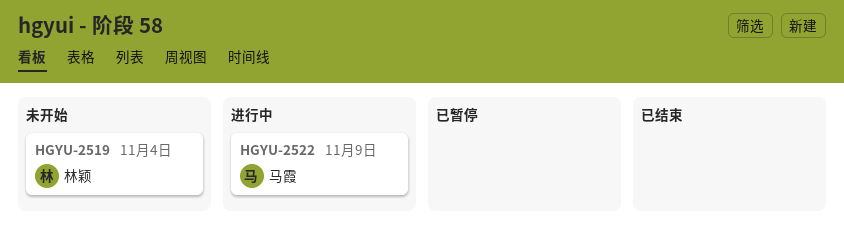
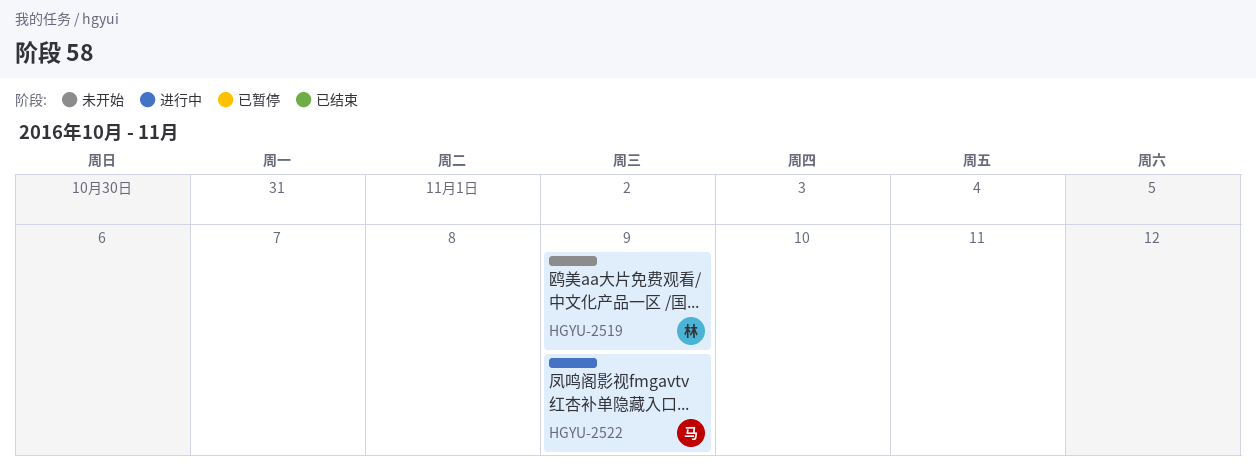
HGYU-2519, due: Nov 4 -> Nov 9

